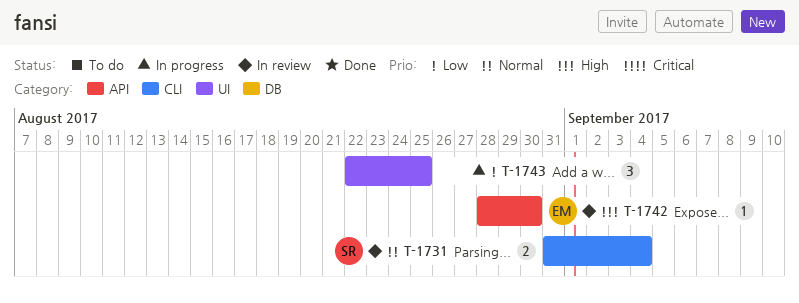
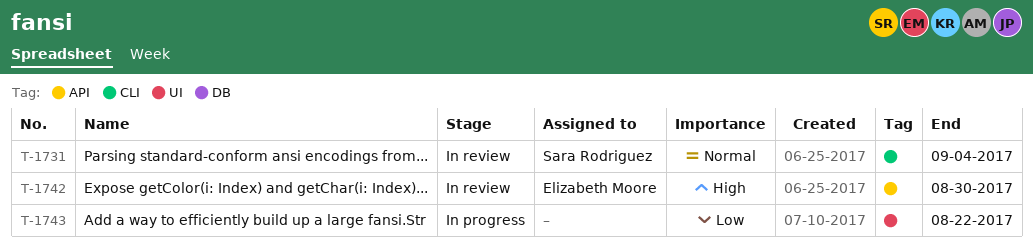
T-1743, due: Aug 25 -> Aug 22

